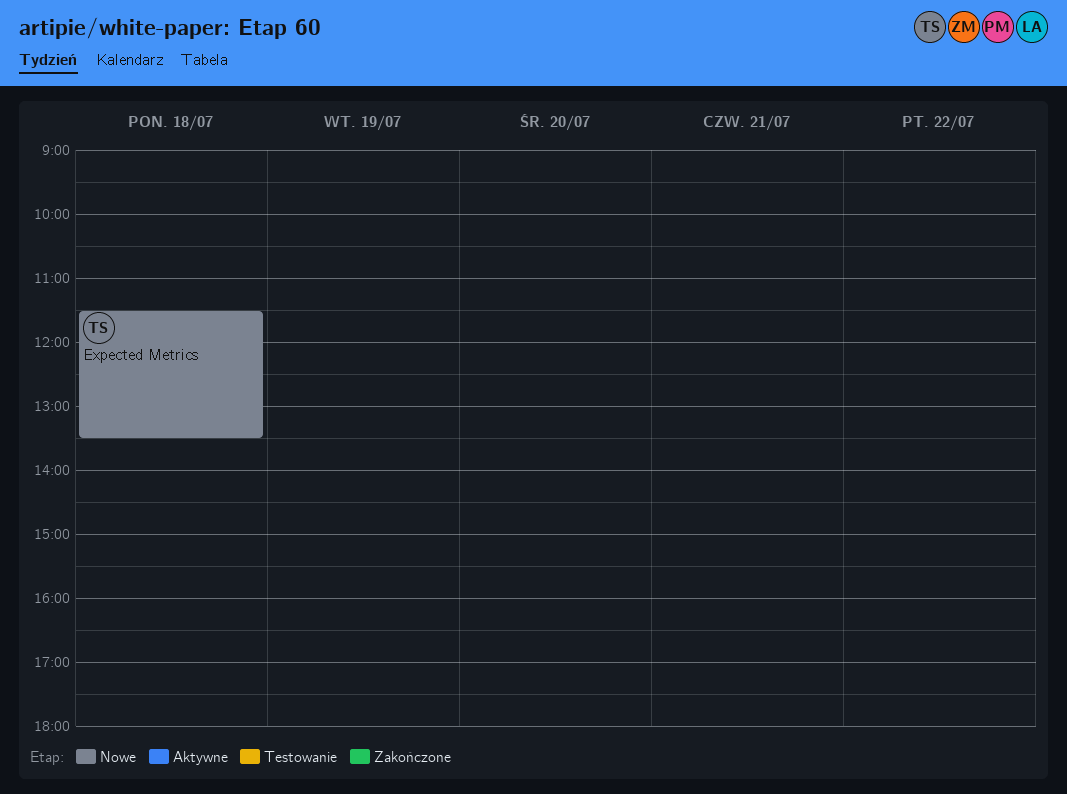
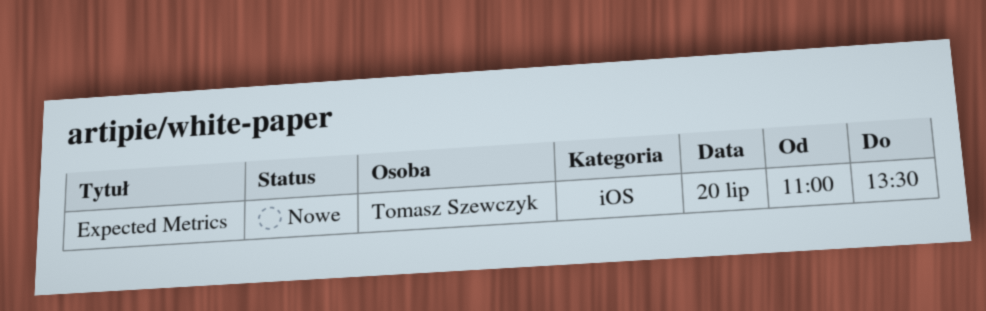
Expected Metrics, day: Jul 18 -> Jul 20
Expected Metrics, begins: 11:30 -> 11:00

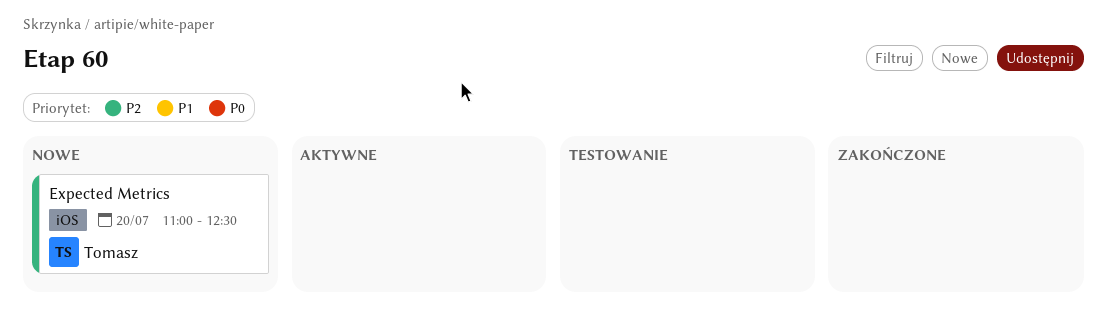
Expected Metrics, ends: 13:30 -> 12:30

